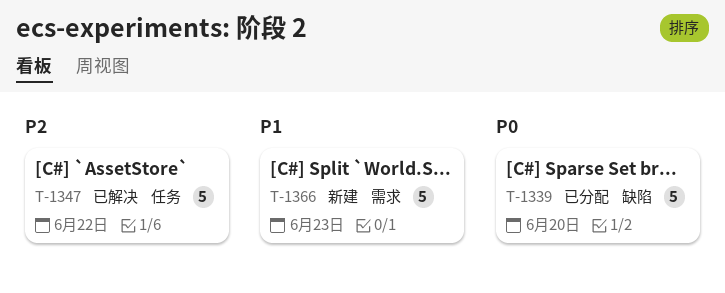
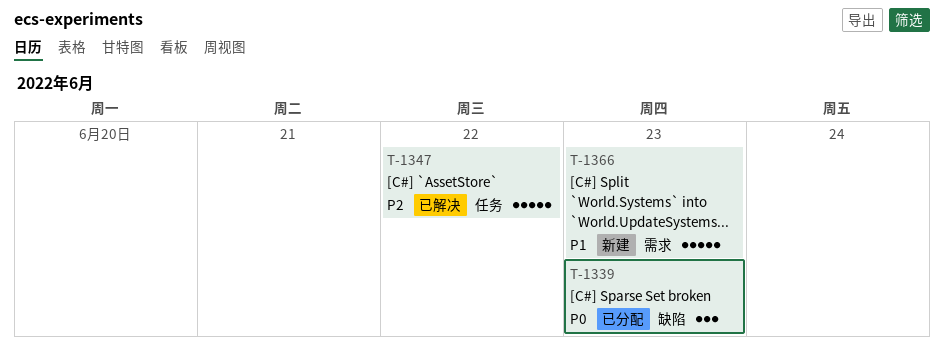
T-1339, estimate: 5 -> 3
T-1339, due: Jun 20 -> Jun 23

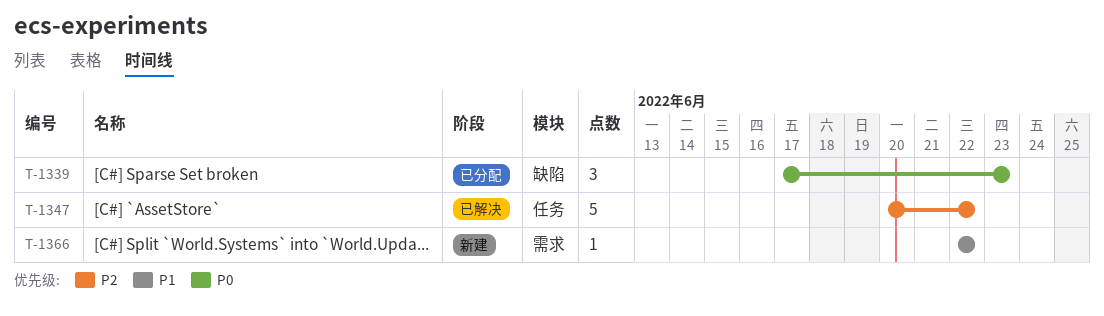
T-1366, estimate: 5 -> 1
T-1366, due: Jun 23 -> Jun 22

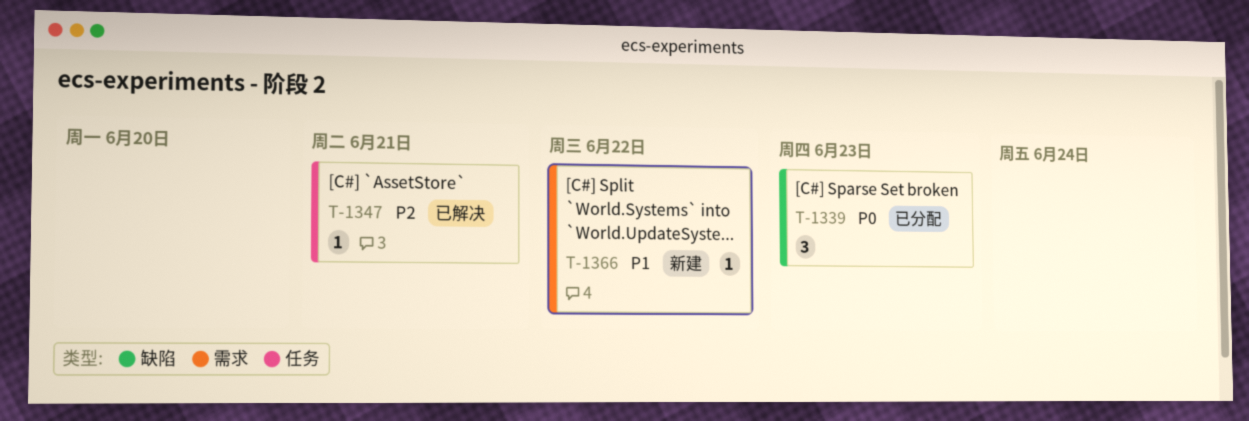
T-1347, estimate: 5 -> 1
T-1347, due: Jun 22 -> Jun 21

